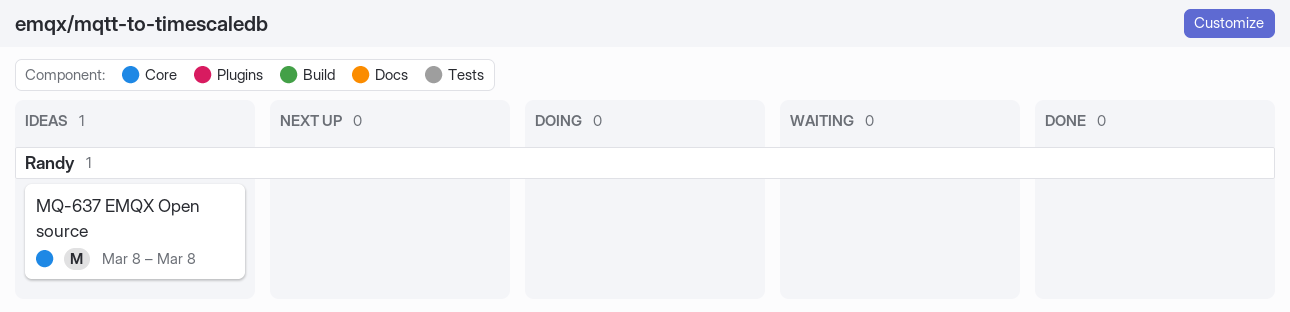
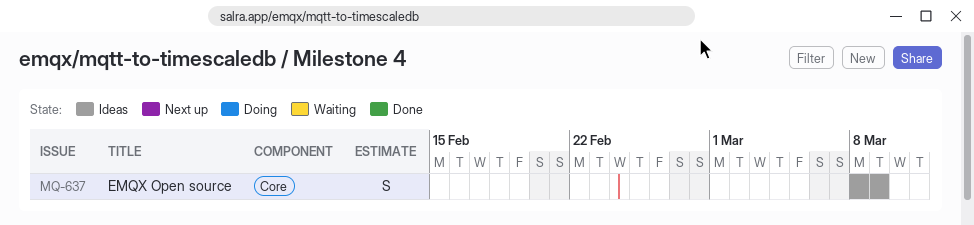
MQ-637, estimate: M -> S
MQ-637, due: Mar 8 -> Mar 9

